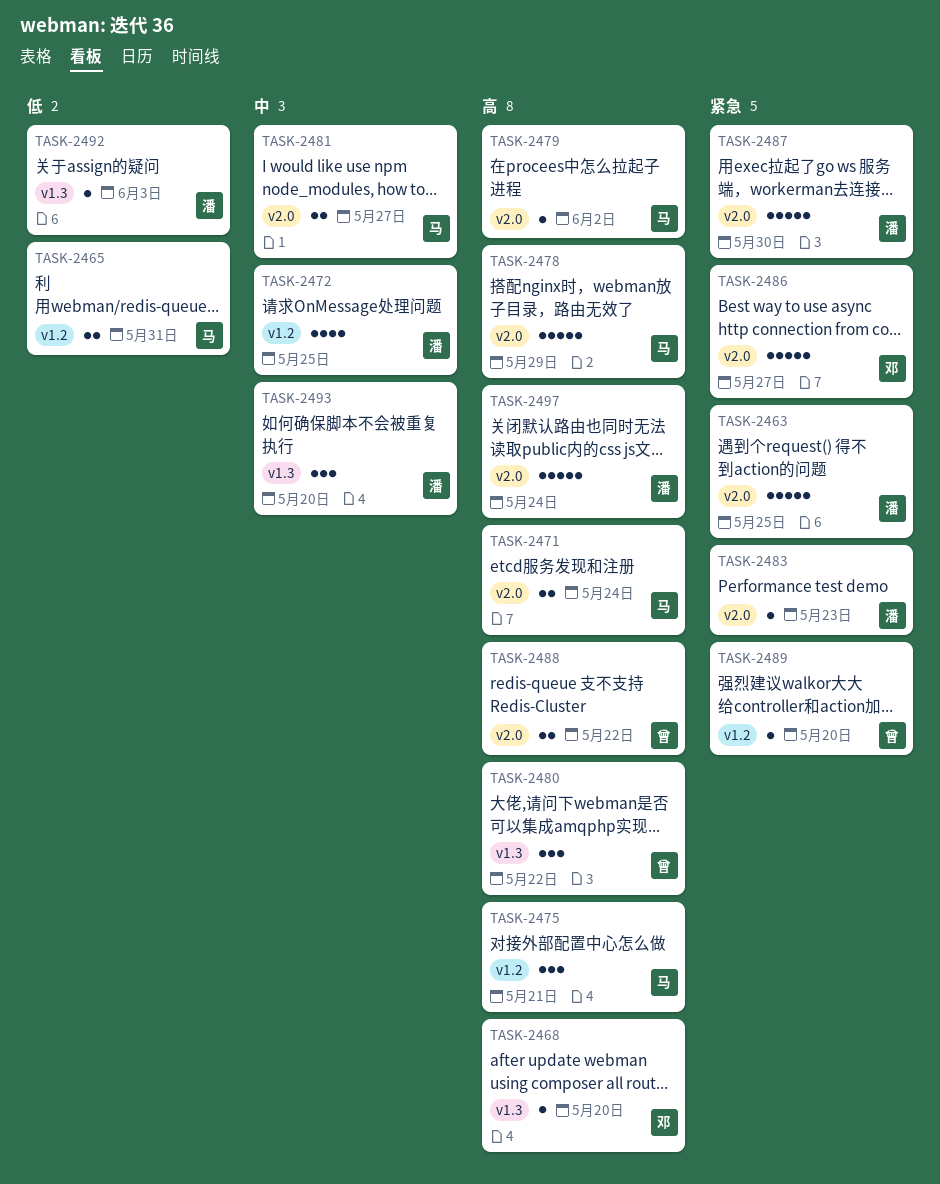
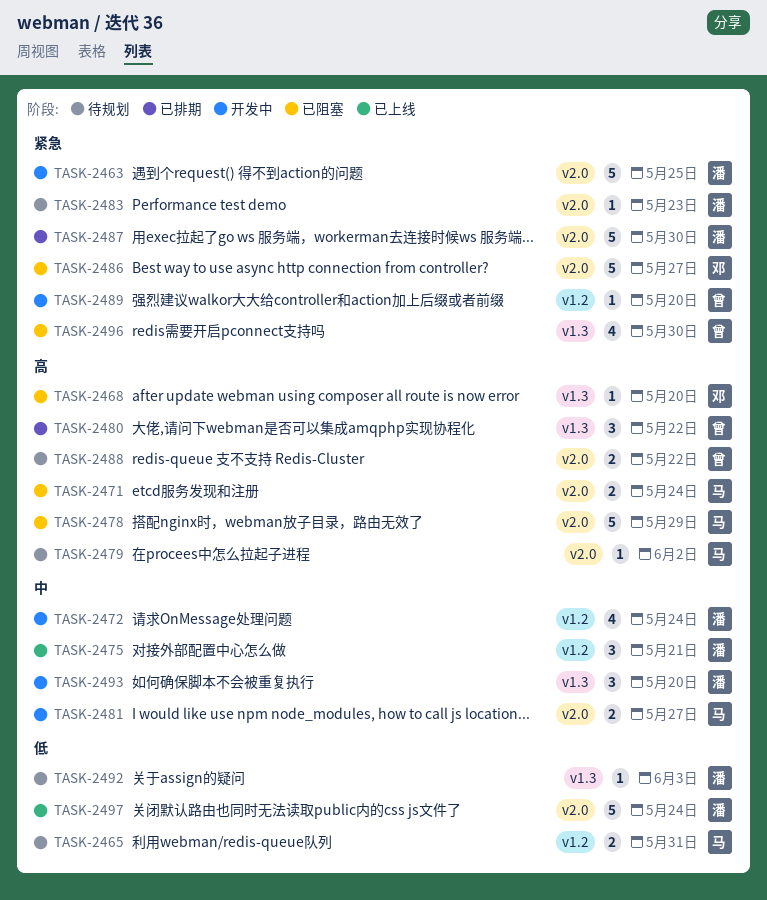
TASK-2472, due: May 25 -> May 24
TASK-2475, owner: 马 -> 潘
TASK-2475, priority: 高 -> 中
TASK-2496: none -> present
TASK-2497, priority: 高 -> 低

